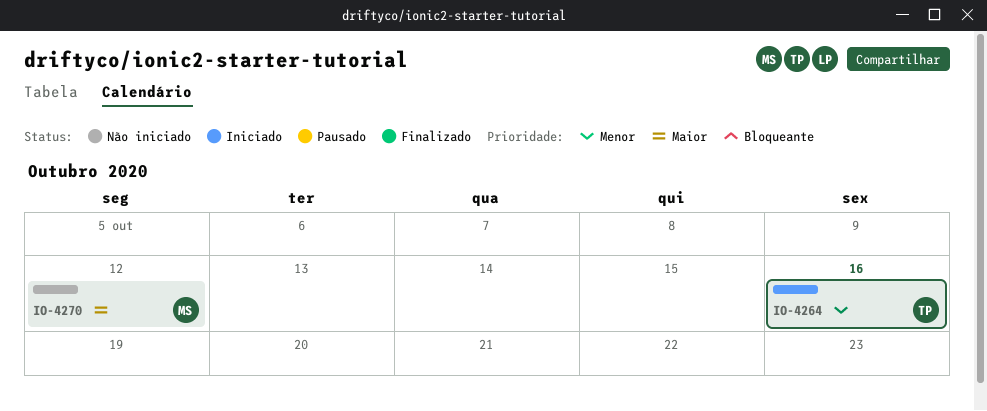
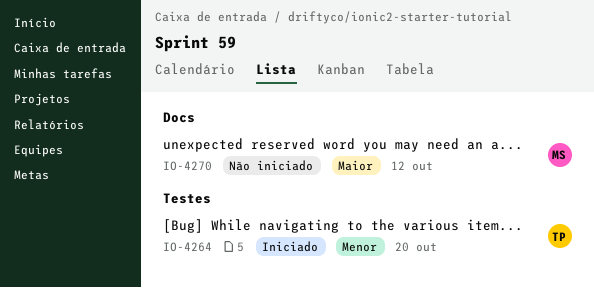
IO-4264, due: Oct 16 -> Oct 20

